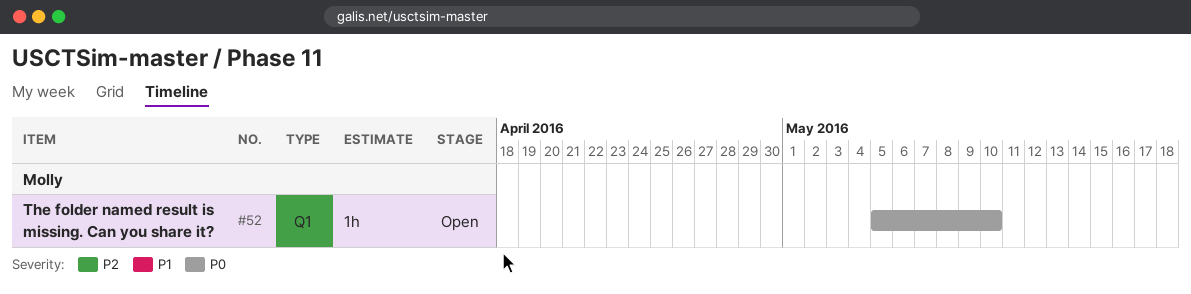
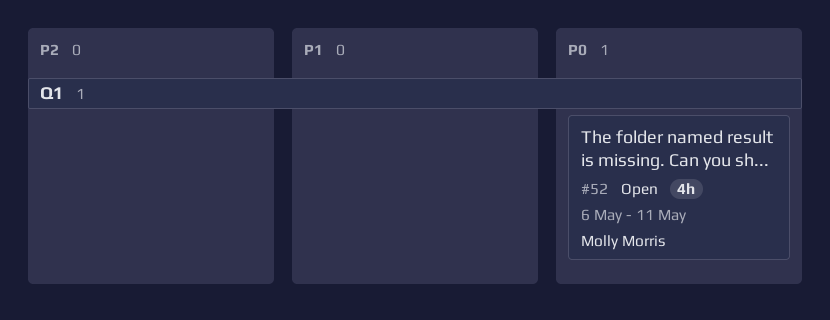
#52, estimate: 1h -> 4h
#52, start: May 5 -> May 6
#52, due: May 10 -> May 11

